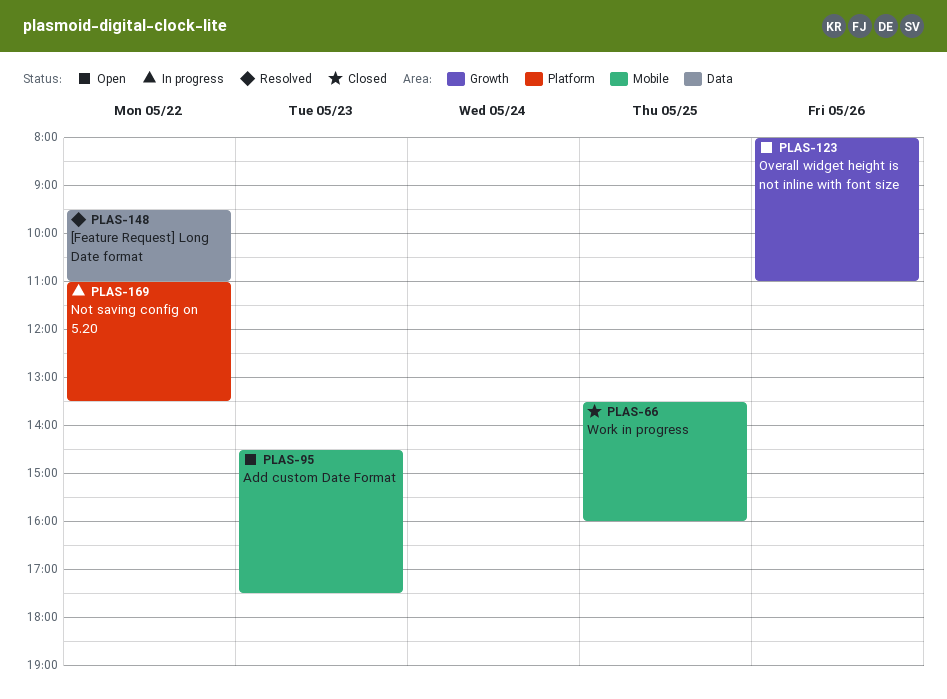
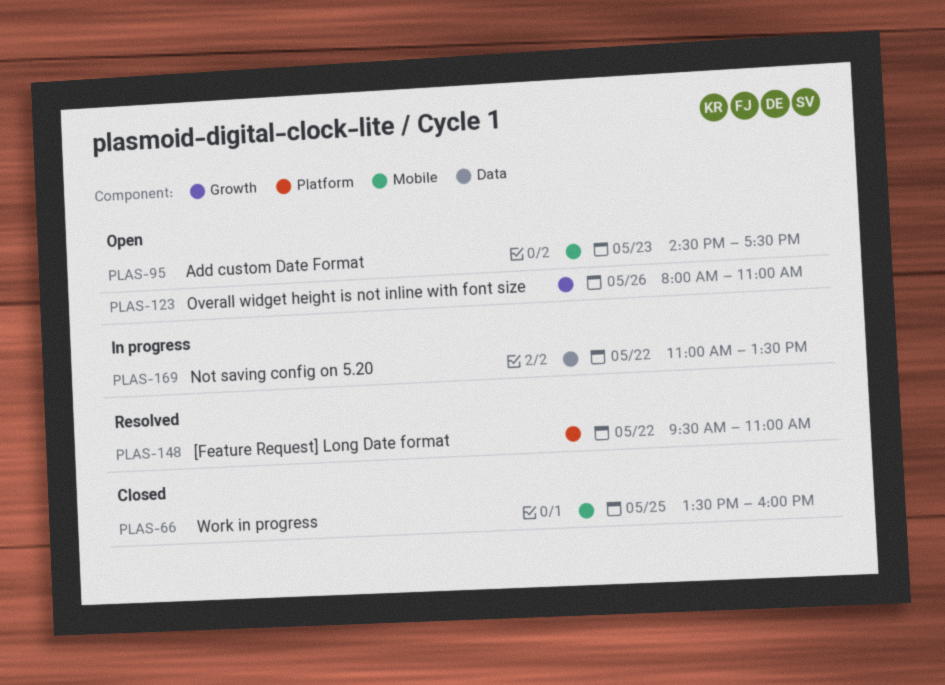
PLAS-148, label: Data -> Platform
PLAS-169, label: Platform -> Data

